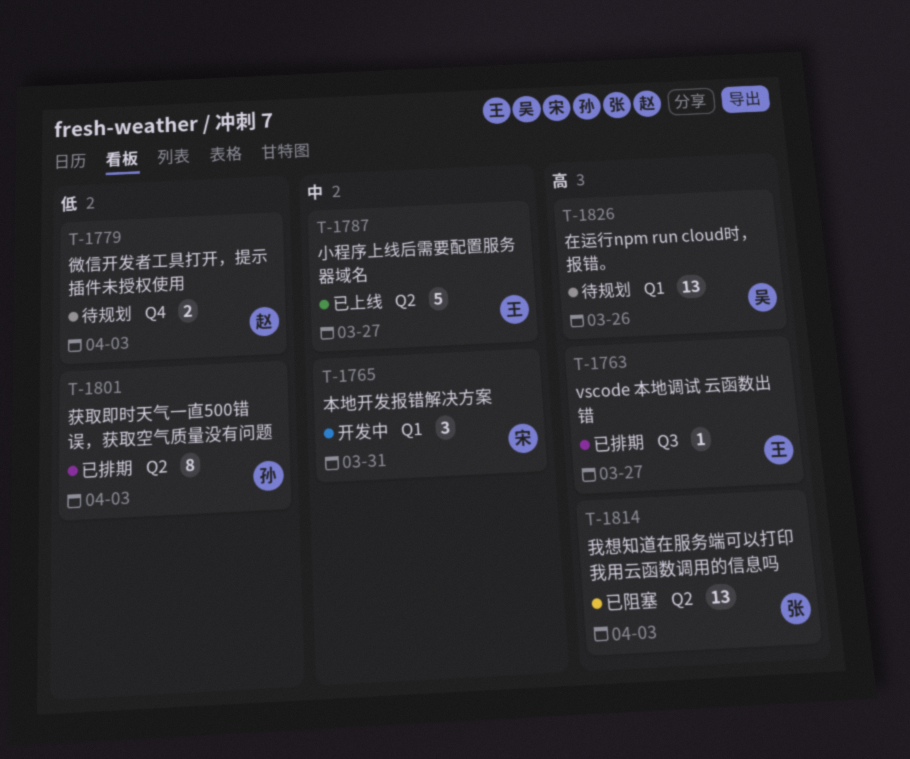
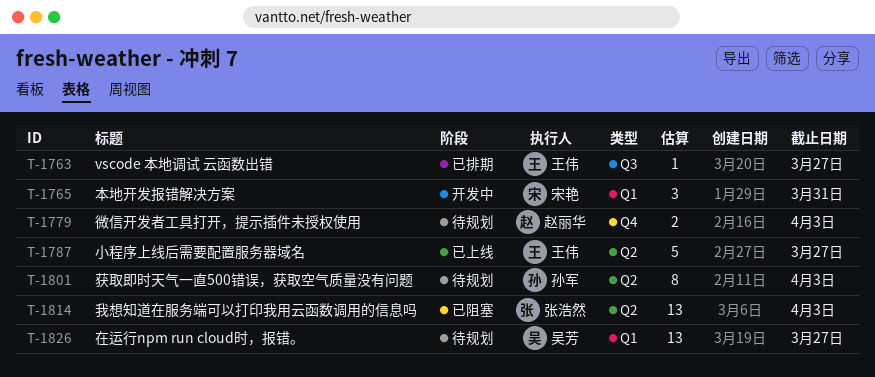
T-1801, status: 已排期 -> 待规划
T-1826, due: Mar 26 -> Mar 27

